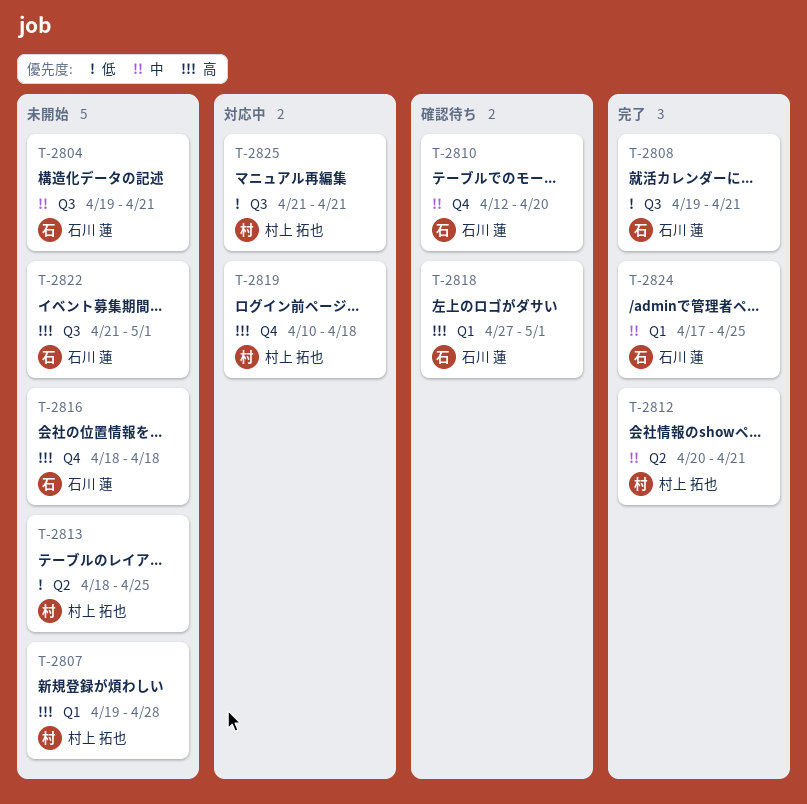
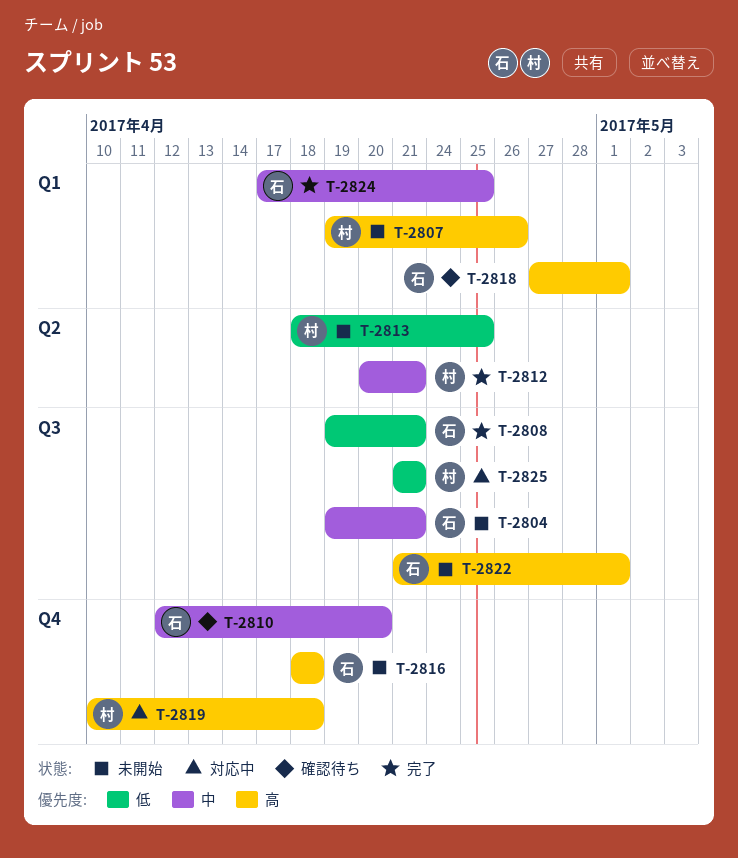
T-2807, due: Apr 28 -> Apr 26

